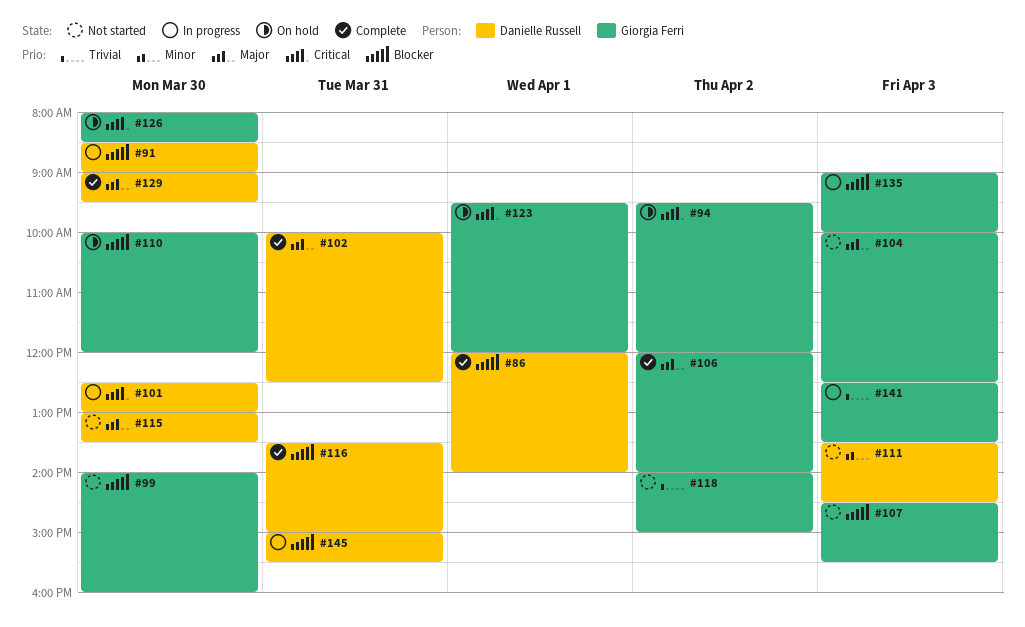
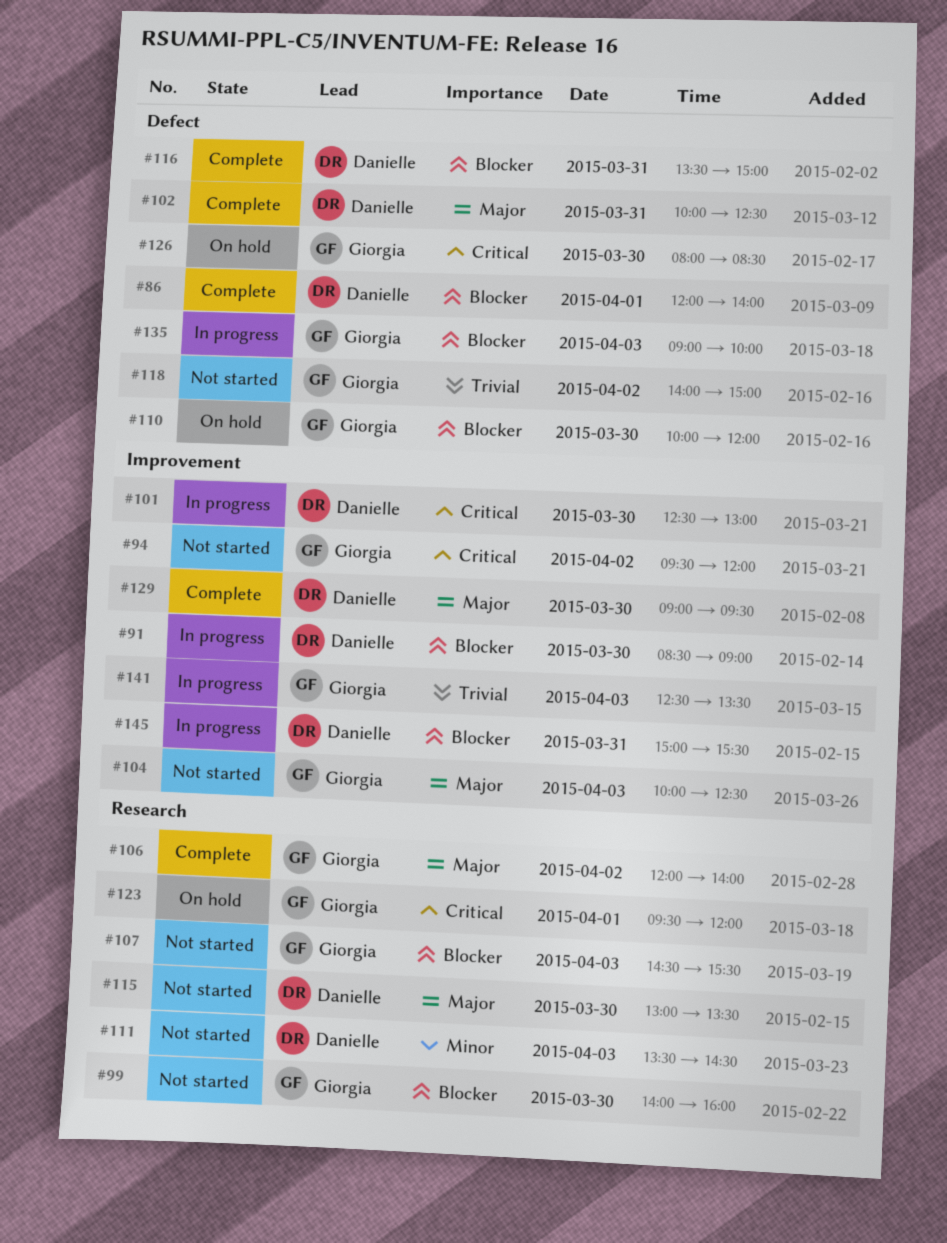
#94, status: On hold -> Not started

